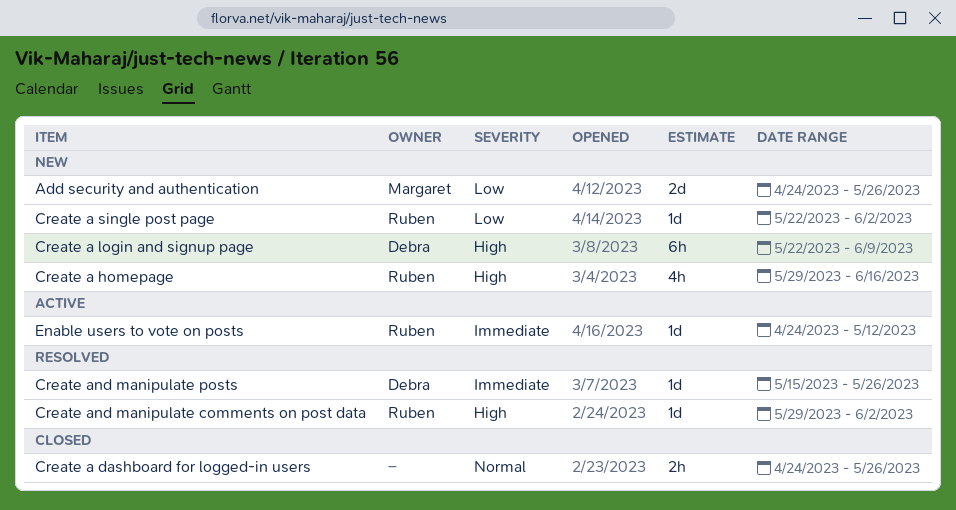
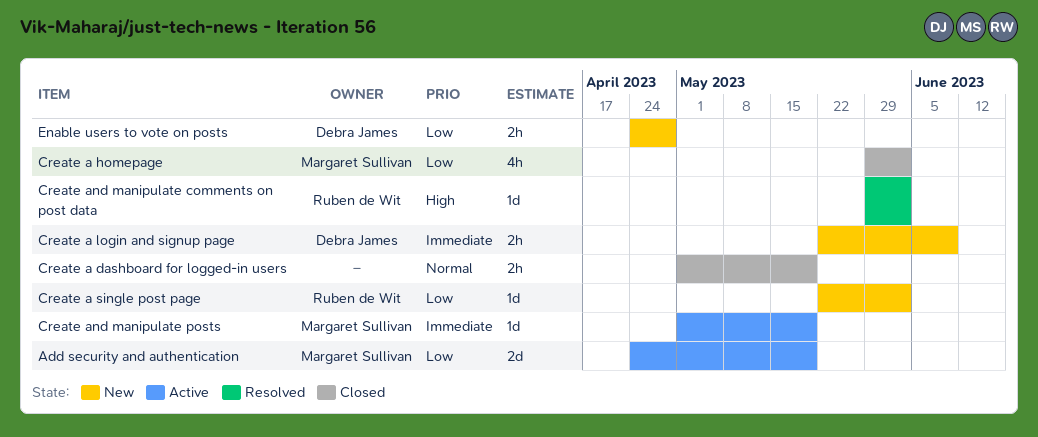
Add security and authentication, status: New -> Active
Add security and authentication, due: May 26 -> May 19
Create a dashboard for logged-in users, start: Apr 24 -> May 1
Create a dashboard for logged-in users, due: May 26 -> May 19
Create a homepage, status: New -> Closed
Create a homepage, owner: Ruben de Wit -> Margaret Sullivan
Create a homepage, priority: High -> Low
Create a homepage, due: Jun 16 -> Jun 2
Create a login and signup page, priority: High -> Immediate
Create a login and signup page, estimate: 6h -> 2h
Create and manipulate posts, status: Resolved -> Active
Create and manipulate posts, owner: Debra James -> Margaret Sullivan
Create and manipulate posts, start: May 15 -> May 1
Create and manipulate posts, due: May 26 -> May 19
Enable users to vote on posts, status: Active -> New
Enable users to vote on posts, owner: Ruben de Wit -> Debra James
Enable users to vote on posts, priority: Immediate -> Low
Enable users to vote on posts, estimate: 1d -> 2h
Enable users to vote on posts, due: May 12 -> Apr 28

